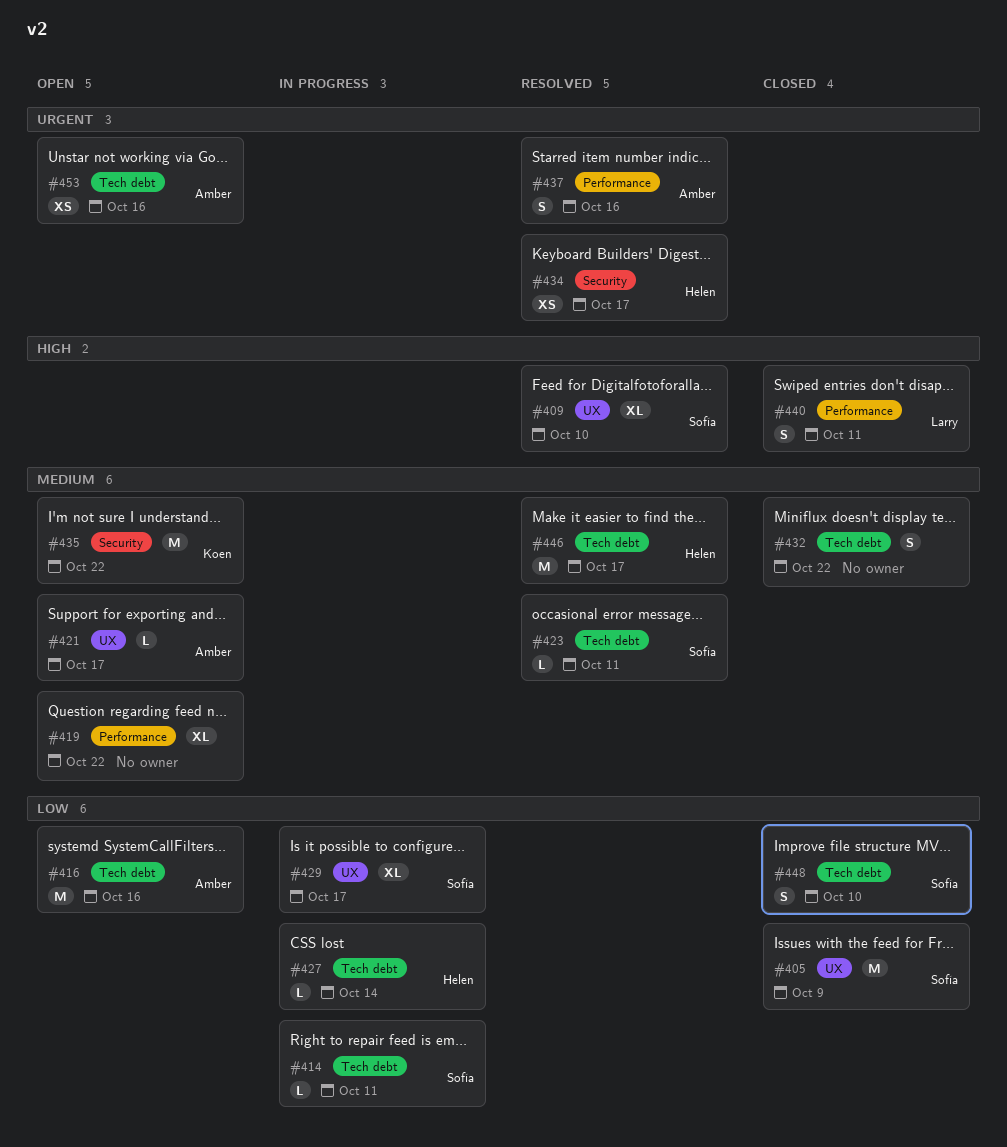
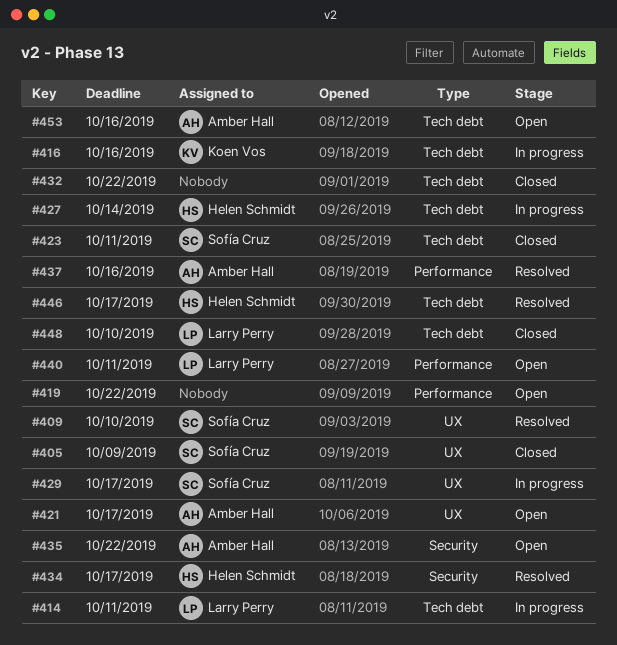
#414, owner: Sofía Cruz -> Larry Perry
#416, status: Open -> In progress
#416, owner: Amber Hall -> Koen Vos
#423, status: Resolved -> Closed
#435, owner: Koen Vos -> Amber Hall
#440, status: Closed -> Open
#448, owner: Sofía Cruz -> Larry Perry

